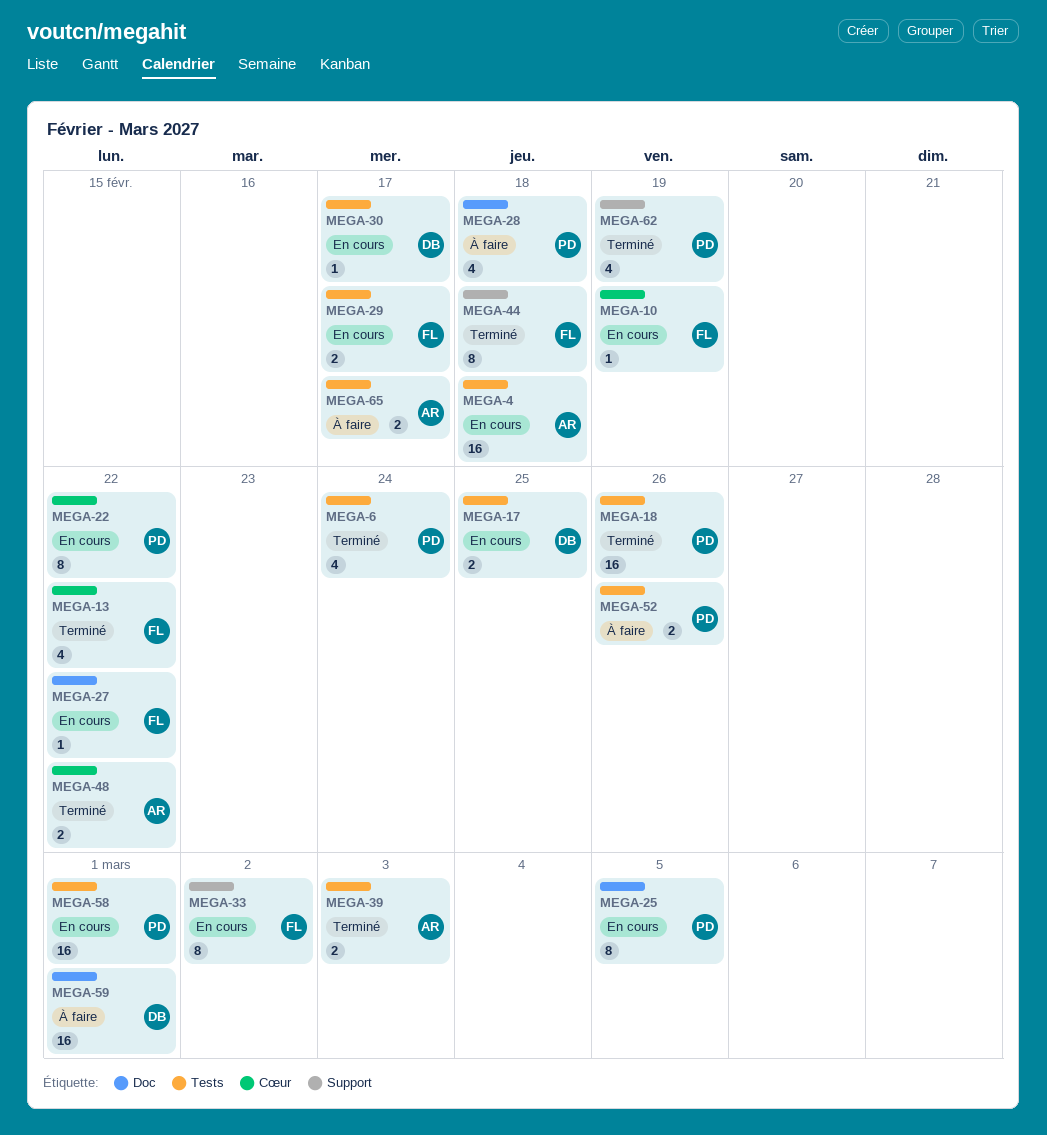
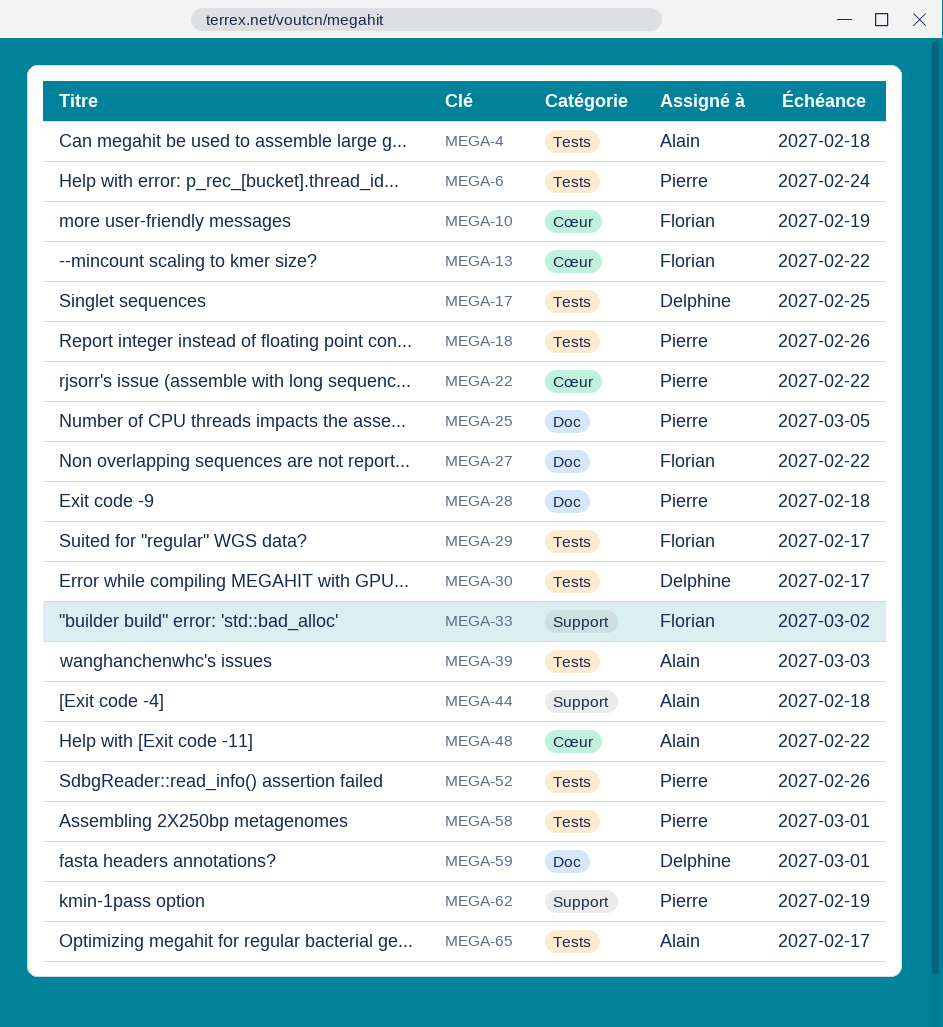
MEGA-44, owner: Florian -> Alain

